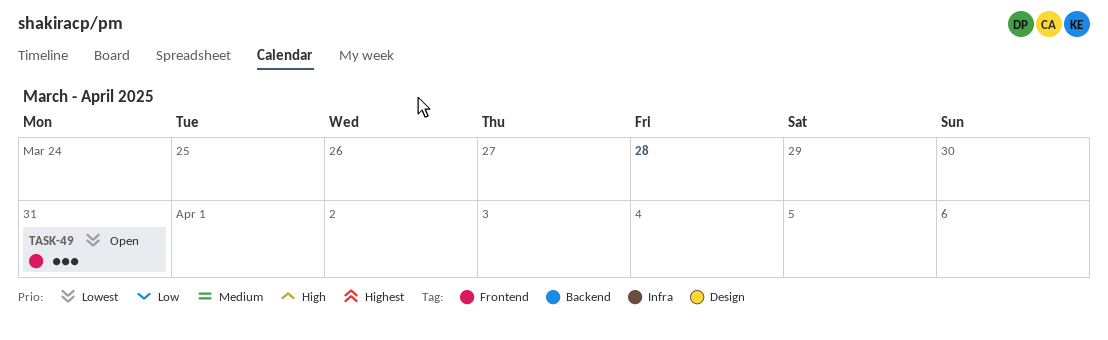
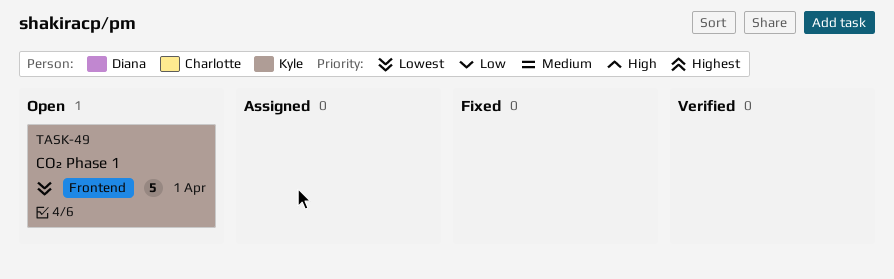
TASK-49, estimate: 3 -> 5
TASK-49, due: Mar 31 -> Apr 1

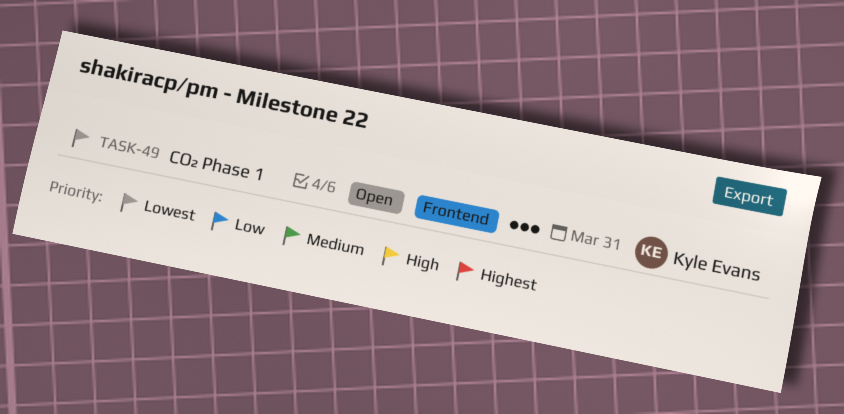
TASK-49, estimate: 5 -> 3
TASK-49, due: Apr 1 -> Mar 31

